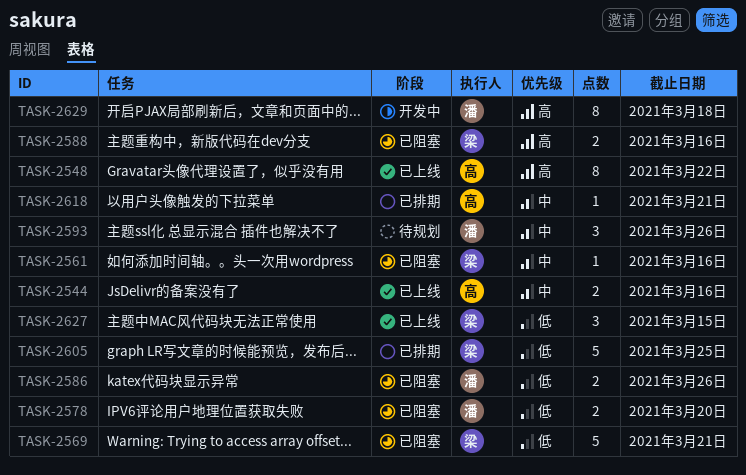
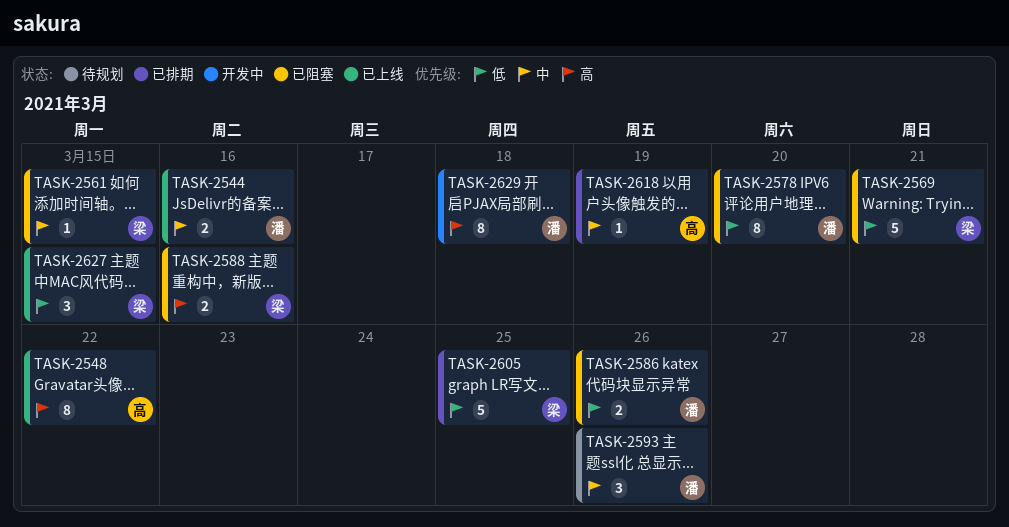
TASK-2544, owner: 高 -> 潘
TASK-2561, due: Mar 16 -> Mar 15
TASK-2578, estimate: 2 -> 8
TASK-2618, due: Mar 21 -> Mar 19

